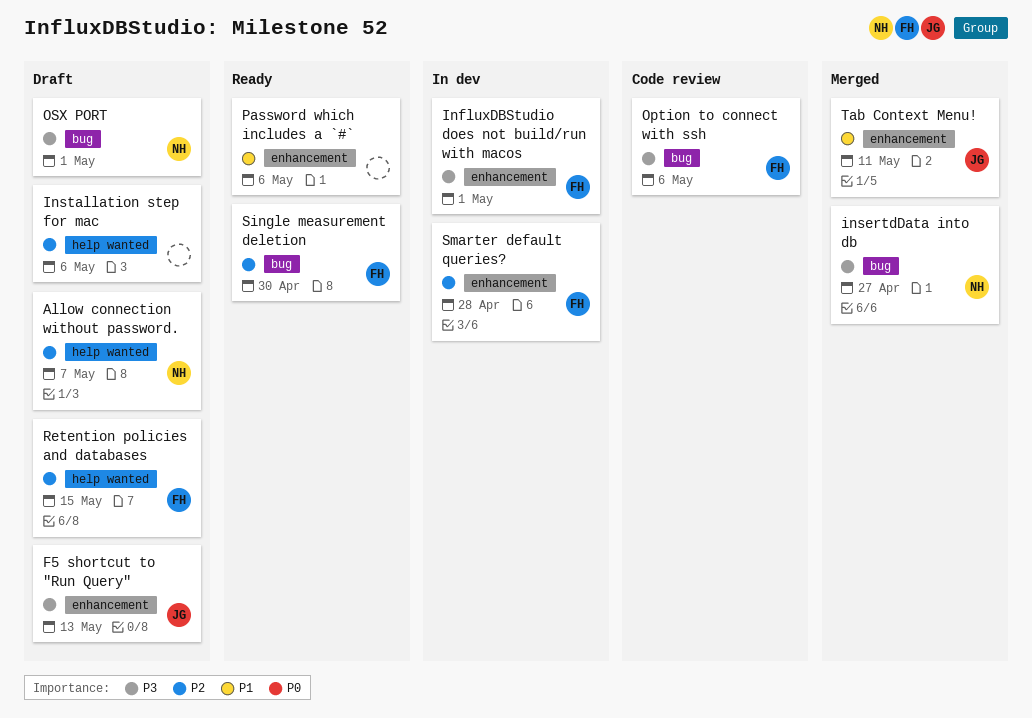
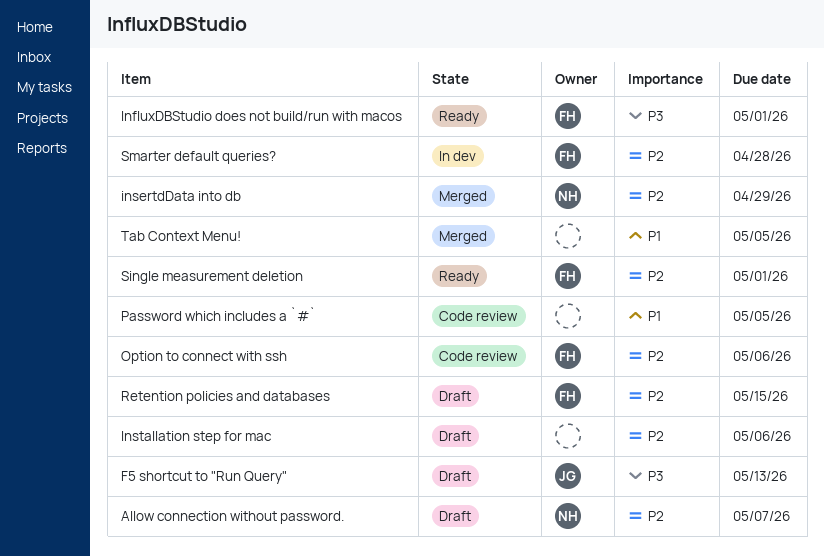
InfluxDBStudio does not build/run with macos, status: In dev -> Ready
insertdData into db, priority: P3 -> P2
insertdData into db, due: Apr 27 -> Apr 29
Option to connect with ssh, priority: P3 -> P2
OSX PORT: present -> none
Password which includes a `#`, status: Ready -> Code review
Password which includes a `#`, due: May 6 -> May 5
Single measurement deletion, due: Apr 30 -> May 1
Tab Context Menu!, owner: JG -> none
Tab Context Menu!, due: May 11 -> May 5

